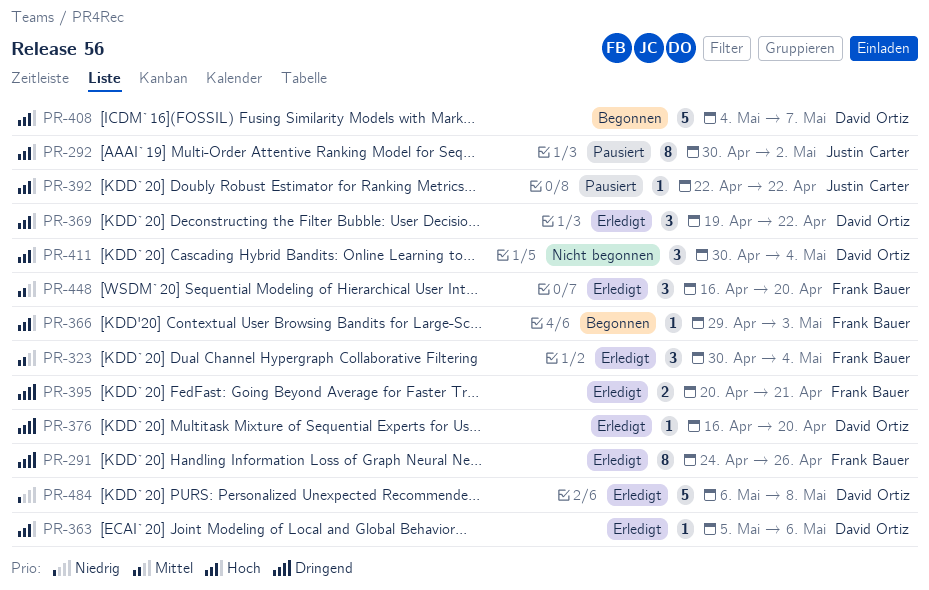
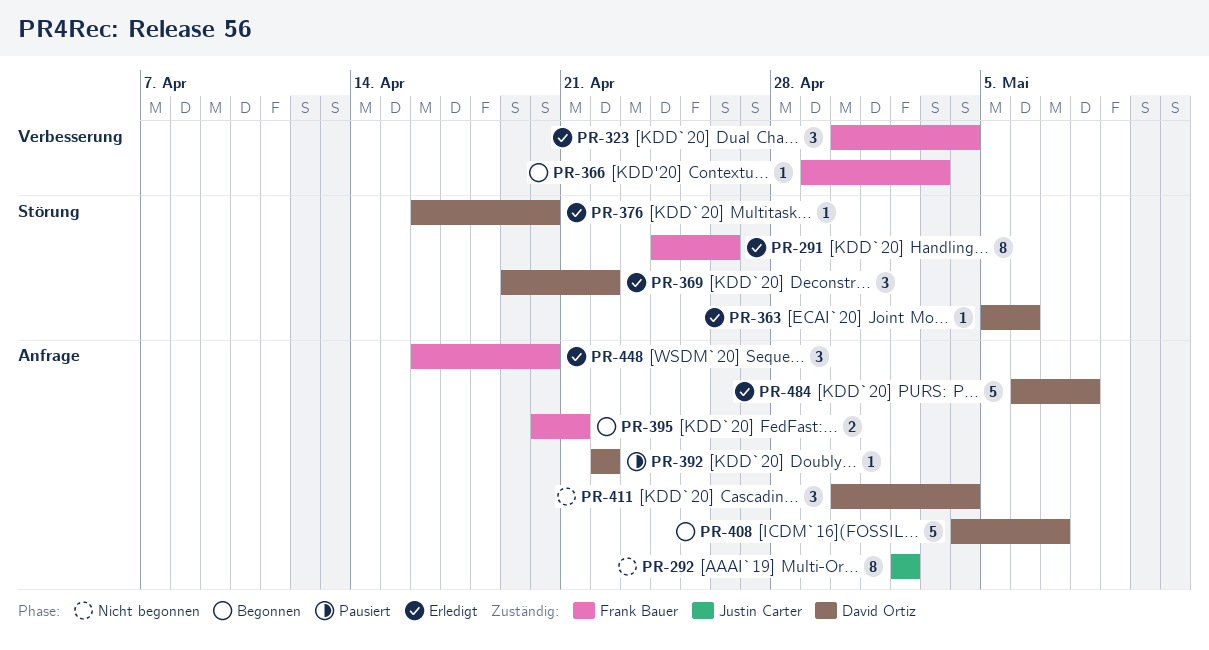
PR-292, status: Pausiert -> Nicht begonnen
PR-292, start: Apr 30 -> May 2
PR-392, owner: Justin Carter -> David Ortiz
PR-395, status: Erledigt -> Begonnen

